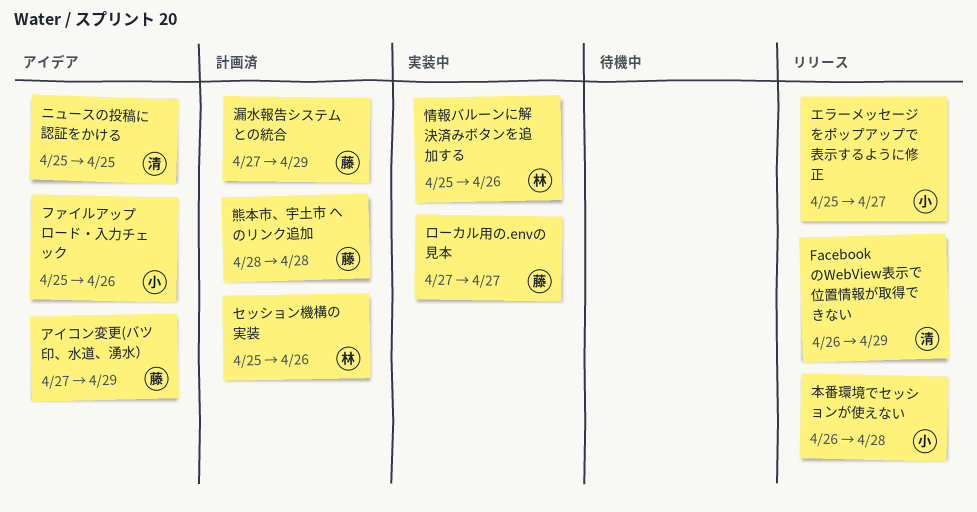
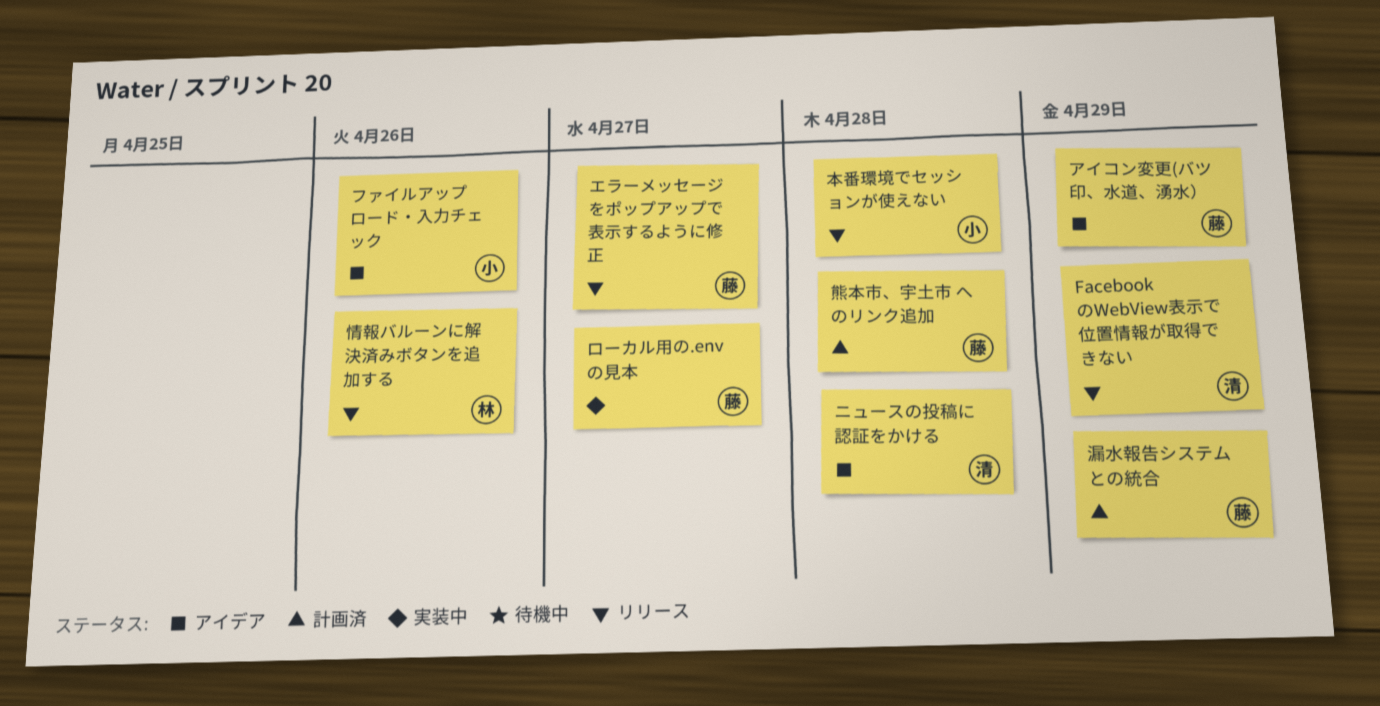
エラーメッセージをポップアップで表示するように修正, owner: 小 -> 藤
セッション機構の実装: present -> none
ニュースの投稿に認証をかける, due: Apr 25 -> Apr 28
情報バルーンに解決済みボタンを追加する, status: 実装中 -> リリース

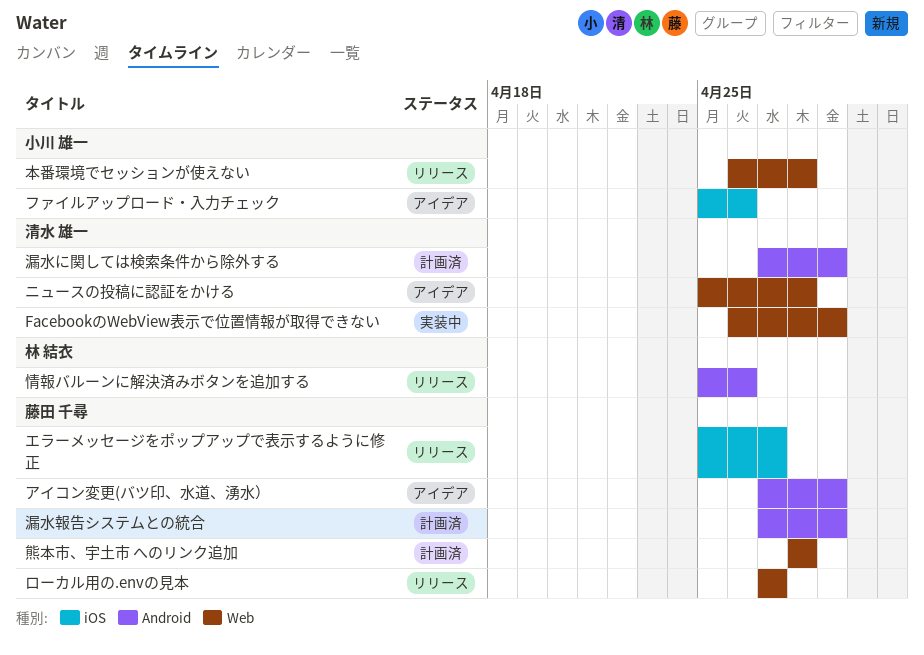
FacebookのWebView表示で位置情報が取得できない, status: リリース -> 実装中
ローカル用の.envの見本, status: 実装中 -> リリース
漏水に関しては検索条件から除外する: none -> present

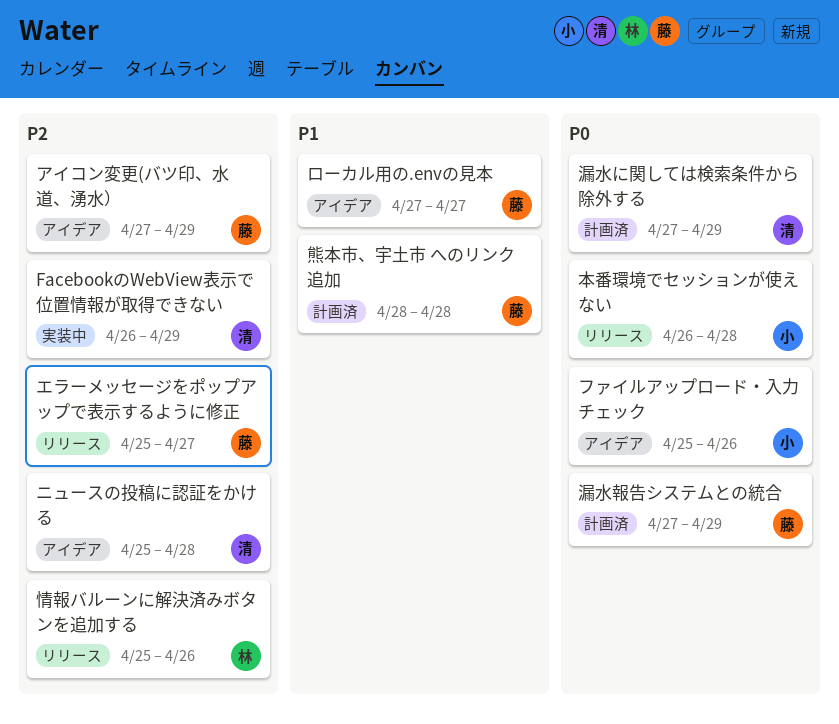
ローカル用の.envの見本, status: リリース -> アイデア

